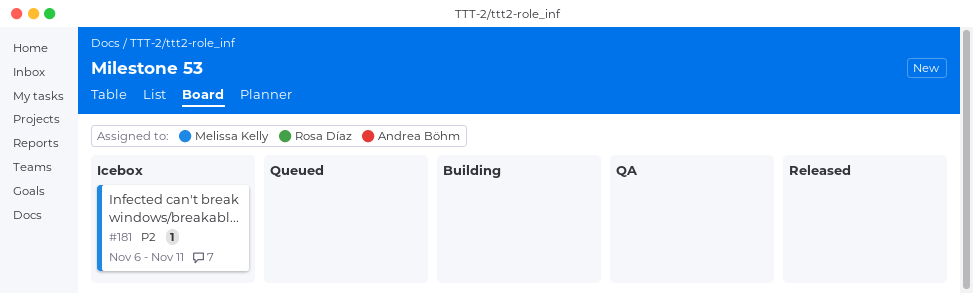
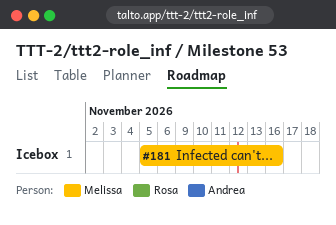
#181, start: Nov 6 -> Nov 5
#181, due: Nov 11 -> Nov 16

